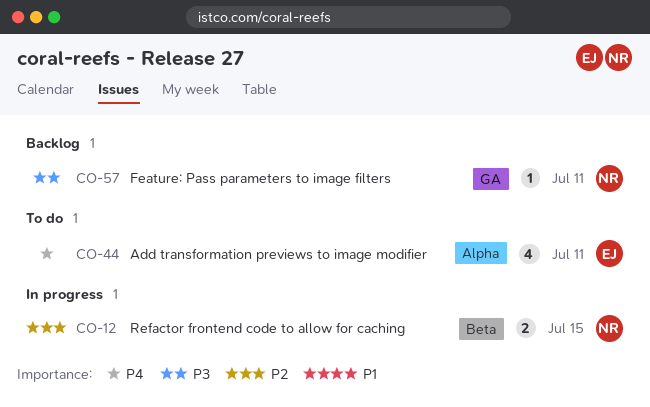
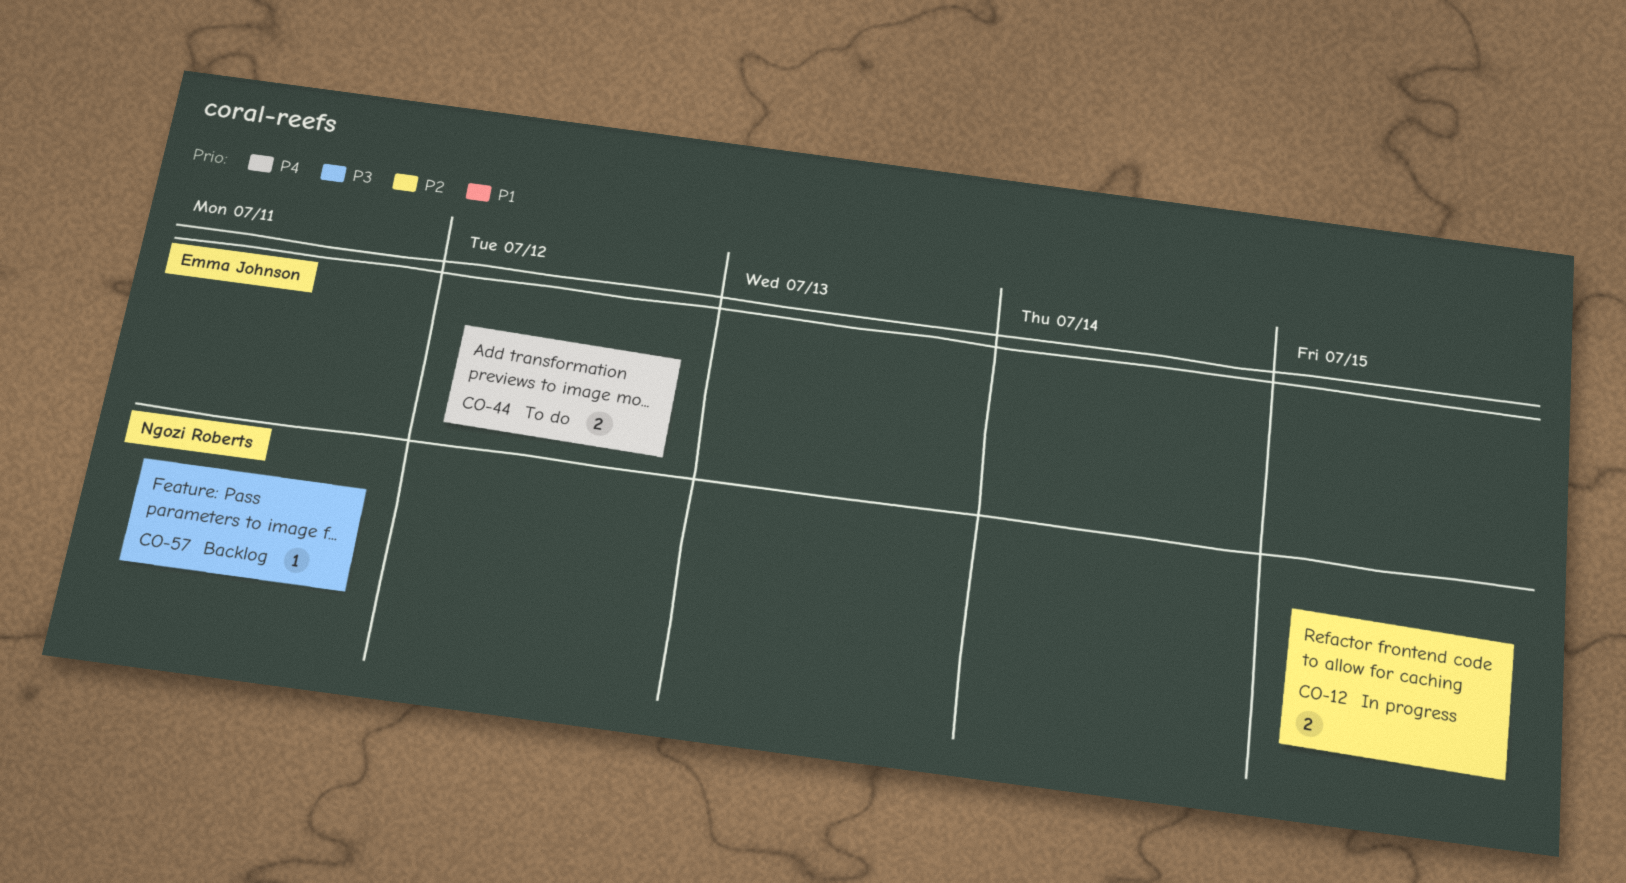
CO-44, estimate: 4 -> 2
CO-44, due: Jul 11 -> Jul 12

